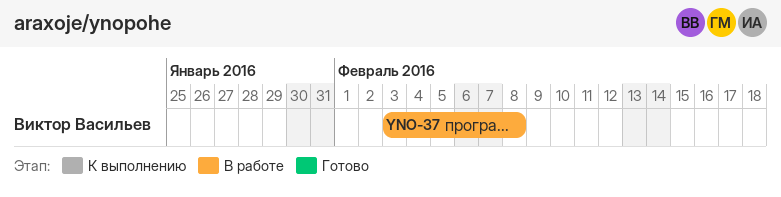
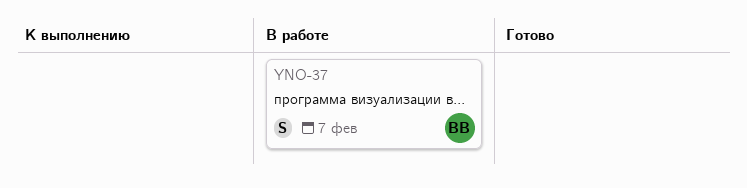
YNO-37, due: Feb 8 -> Feb 7

